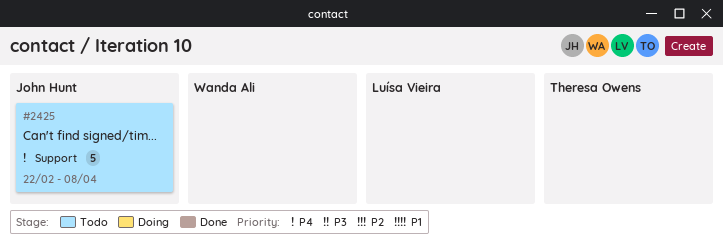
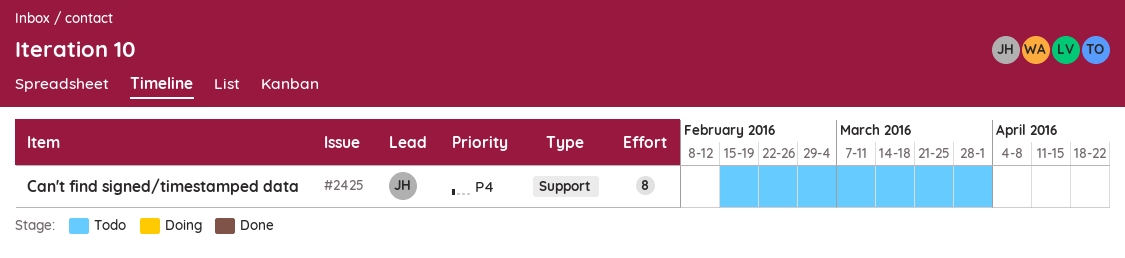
#2425, estimate: 5 -> 8
#2425, start: Feb 22 -> Feb 15
#2425, due: Apr 8 -> Apr 1

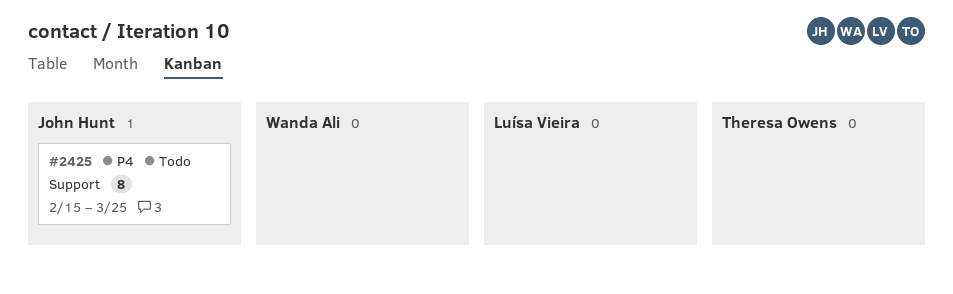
#2425, due: Apr 1 -> Mar 25

